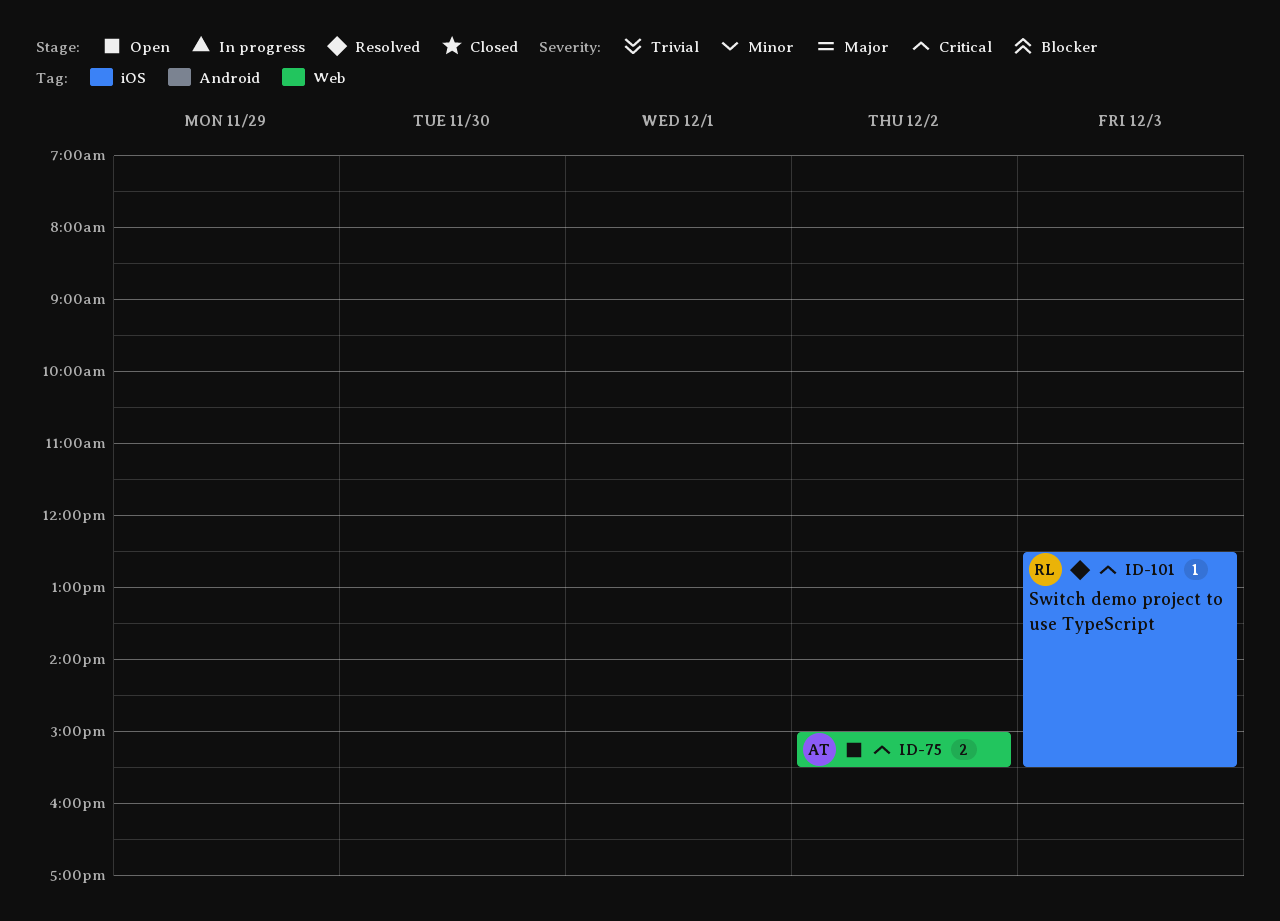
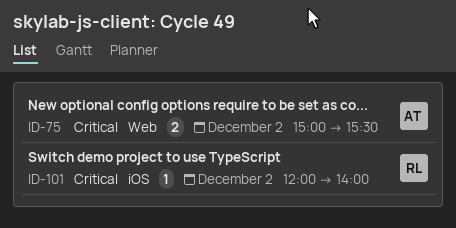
ID-101, day: Dec 3 -> Dec 2
ID-101, begins: 12:30 -> 12:00
ID-101, ends: 15:30 -> 14:00

